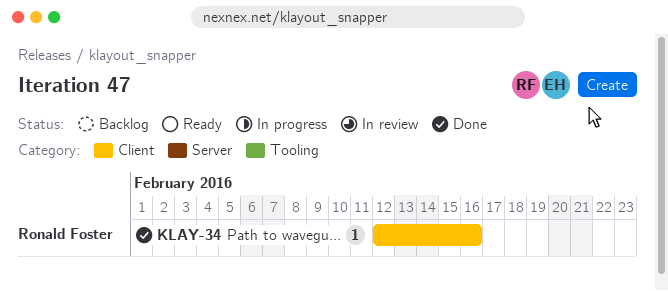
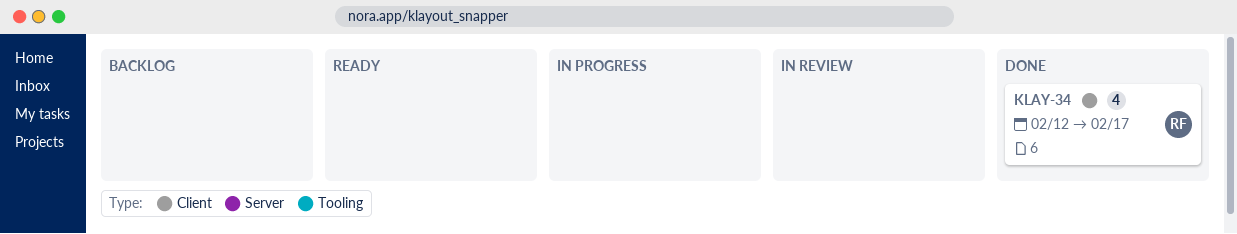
KLAY-34, estimate: 1 -> 4
KLAY-34, due: Feb 16 -> Feb 17

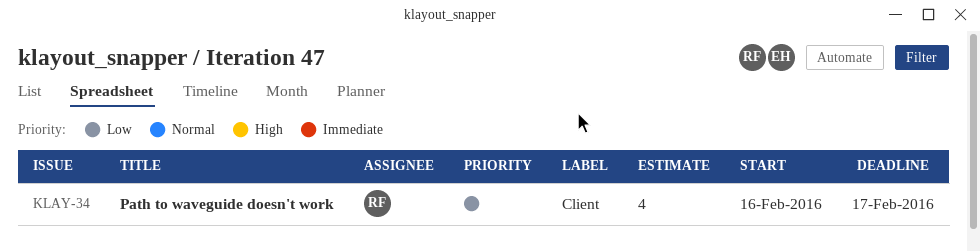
KLAY-34, start: Feb 12 -> Feb 16

